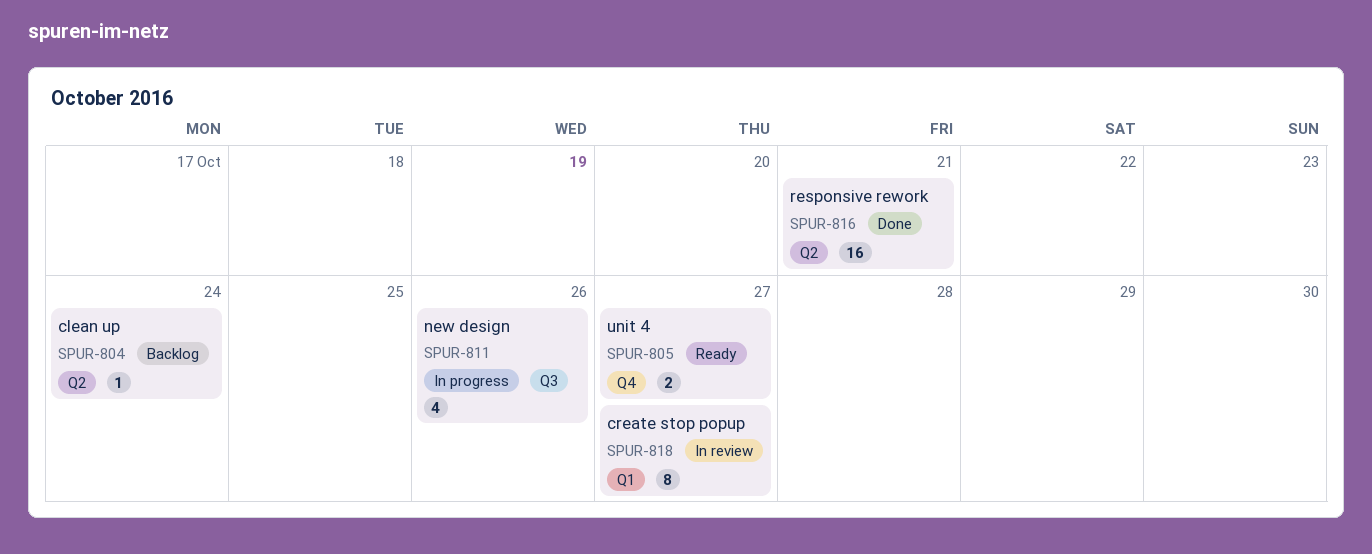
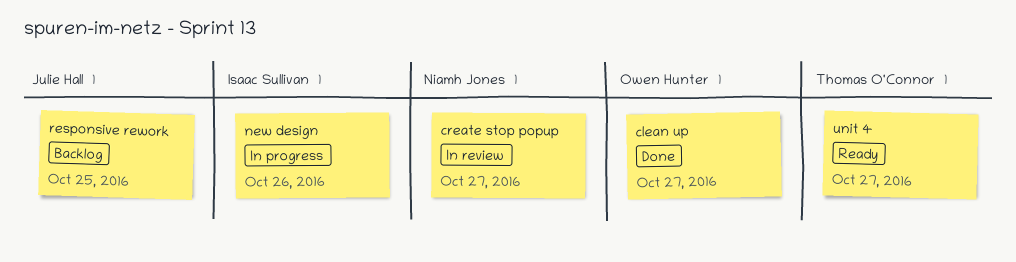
clean up, status: Backlog -> Done
clean up, due: Oct 24 -> Oct 27
responsive rework, status: Done -> Backlog
responsive rework, due: Oct 21 -> Oct 25

